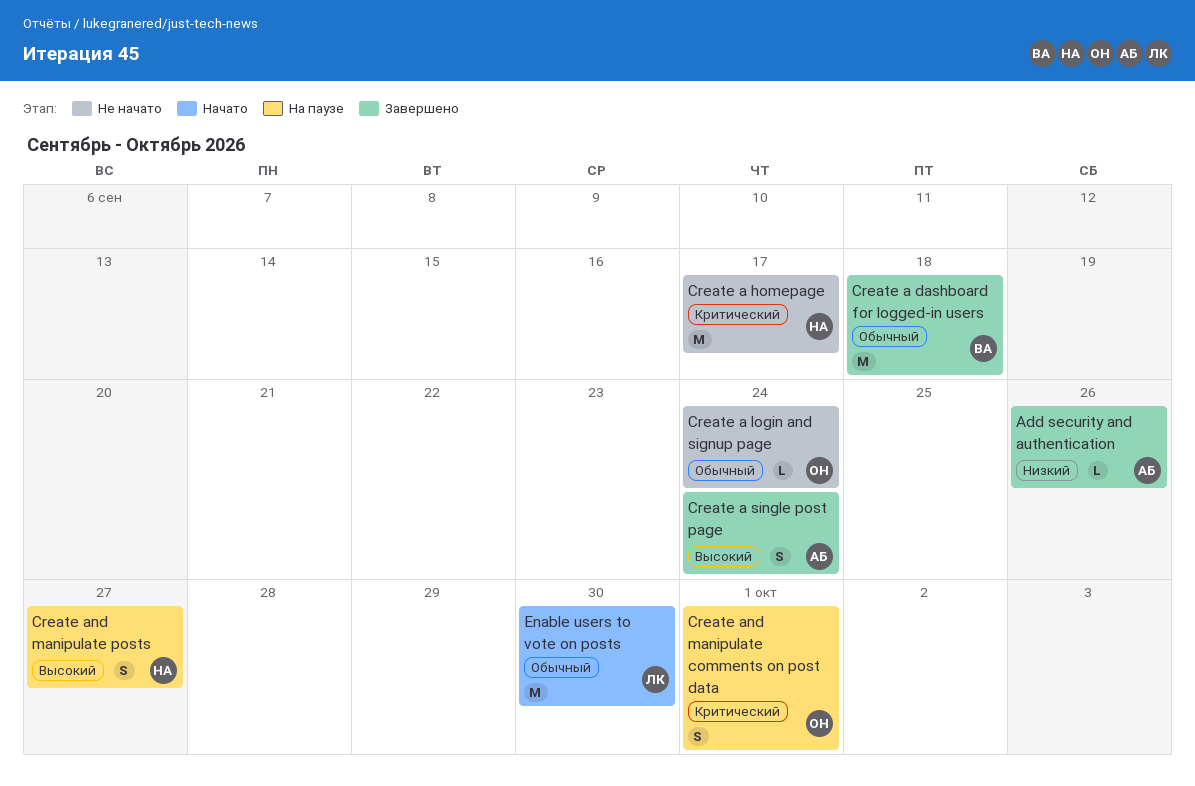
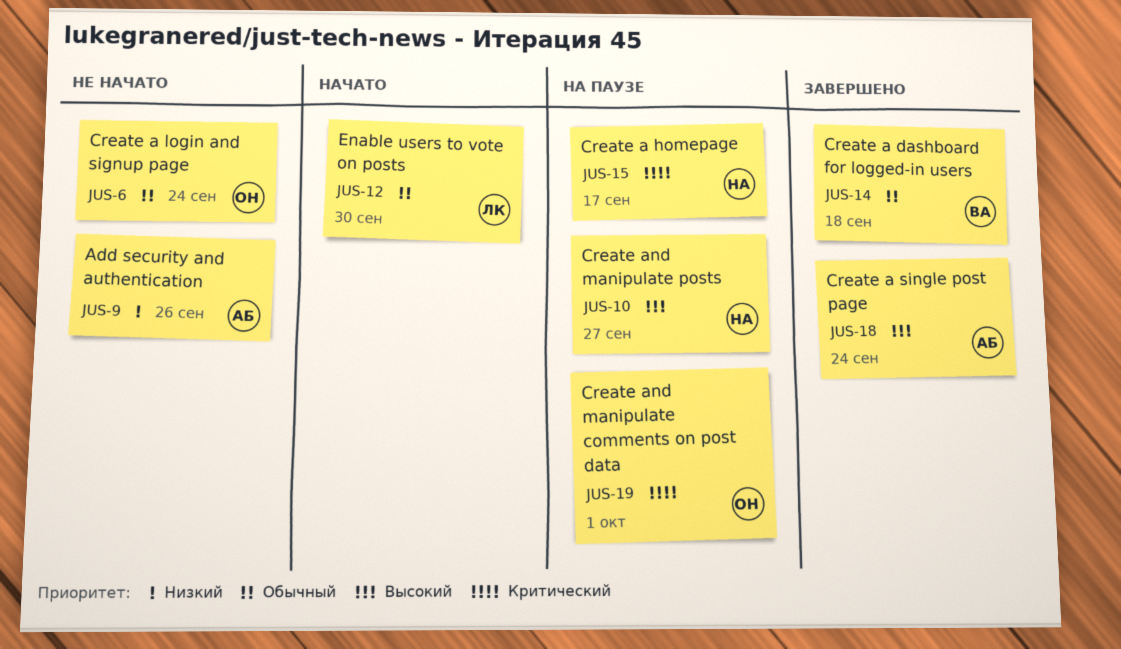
Add security and authentication, status: Завершено -> Не начато
Create a homepage, status: Не начато -> На паузе

